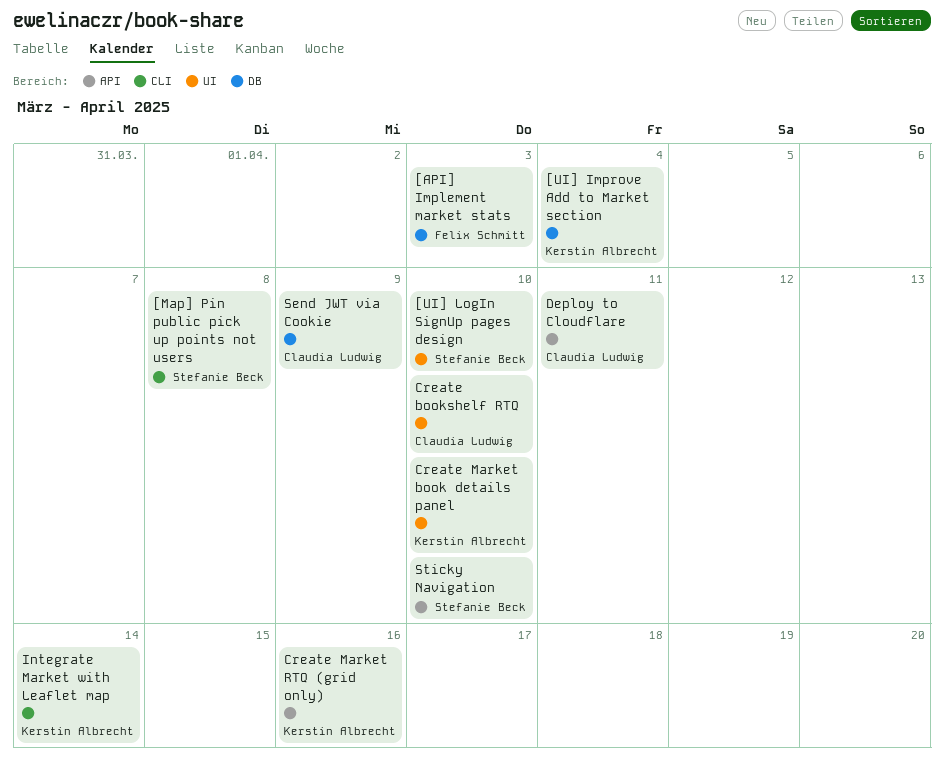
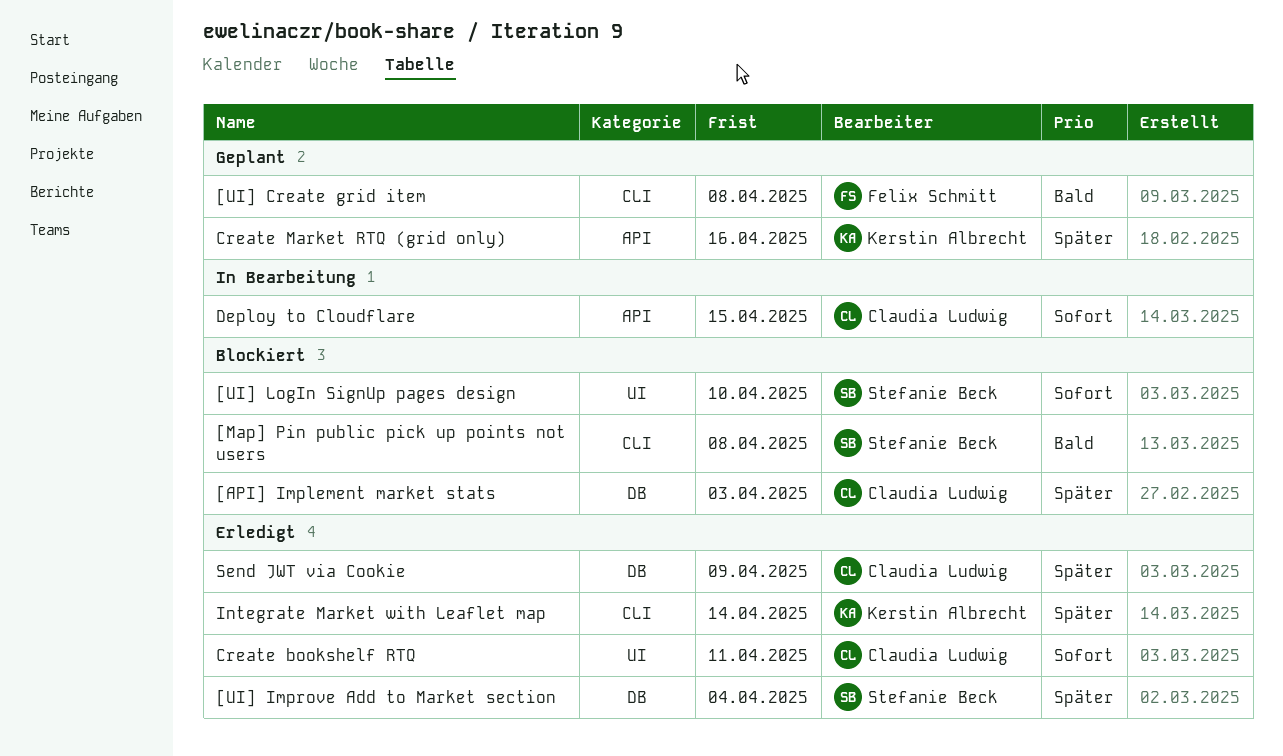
[API] Implement market stats, owner: Felix Schmitt -> Claudia Ludwig
[UI] Create grid item: none -> present
[UI] Improve Add to Market section, owner: Kerstin Albrecht -> Stefanie Beck
Create bookshelf RTQ, due: Apr 10 -> Apr 11
Create Market book details panel: present -> none
Deploy to Cloudflare, due: Apr 11 -> Apr 15
Sticky Navigation: present -> none

